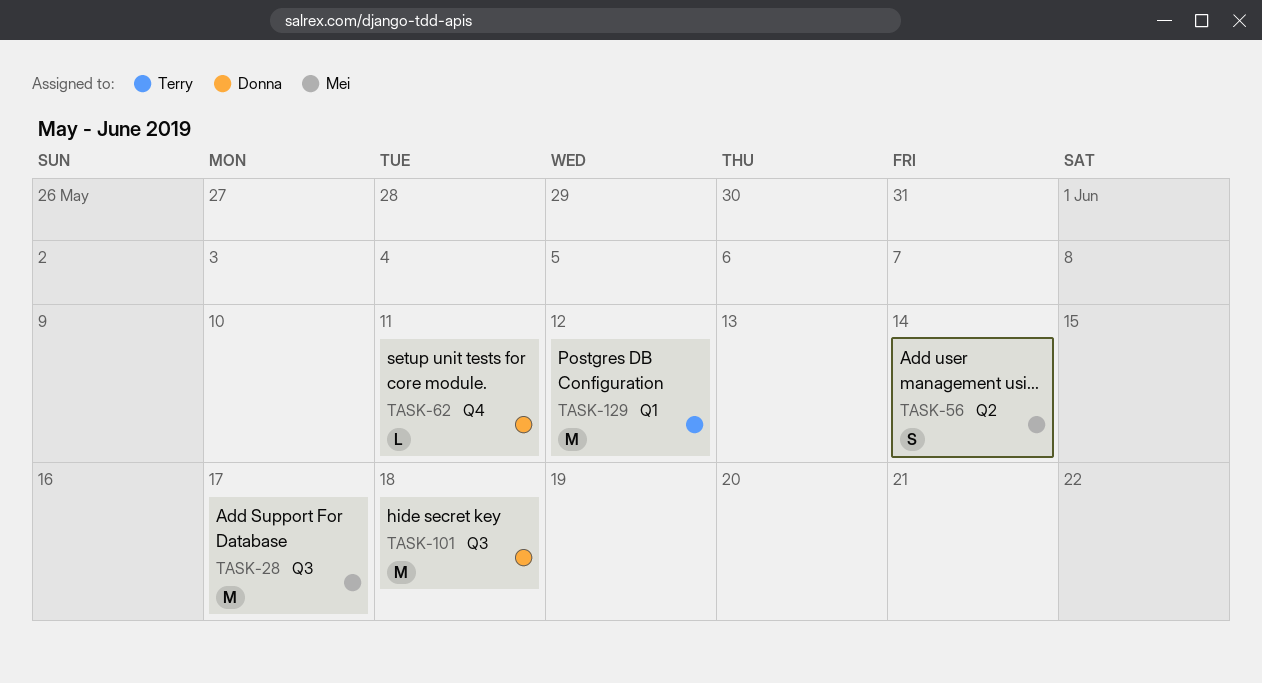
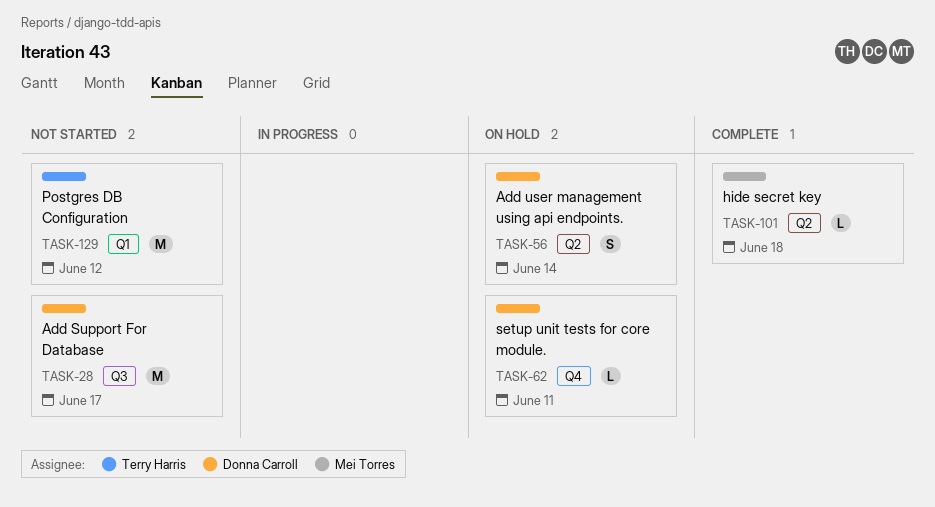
TASK-28, owner: Mei Torres -> Donna Carroll
TASK-56, owner: Mei Torres -> Donna Carroll
TASK-101, owner: Donna Carroll -> Mei Torres
TASK-101, label: Q3 -> Q2
TASK-101, estimate: M -> L

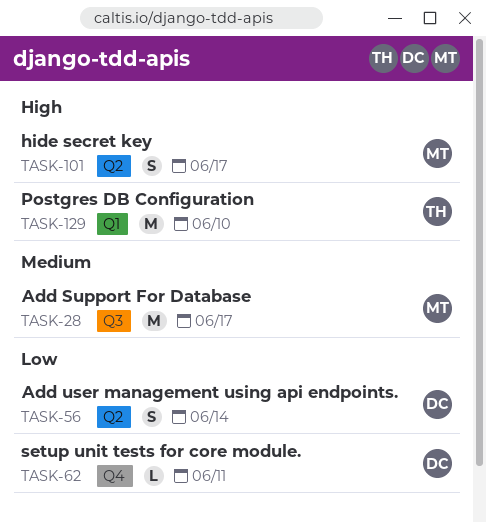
TASK-28, owner: Donna Carroll -> Mei Torres
TASK-101, estimate: L -> S
TASK-101, due: Jun 18 -> Jun 17
TASK-129, due: Jun 12 -> Jun 10

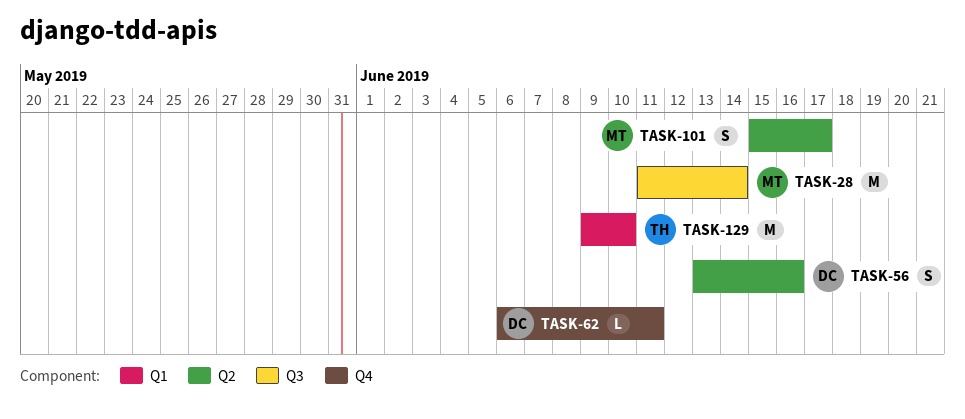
TASK-28, due: Jun 17 -> Jun 14
TASK-56, due: Jun 14 -> Jun 16

